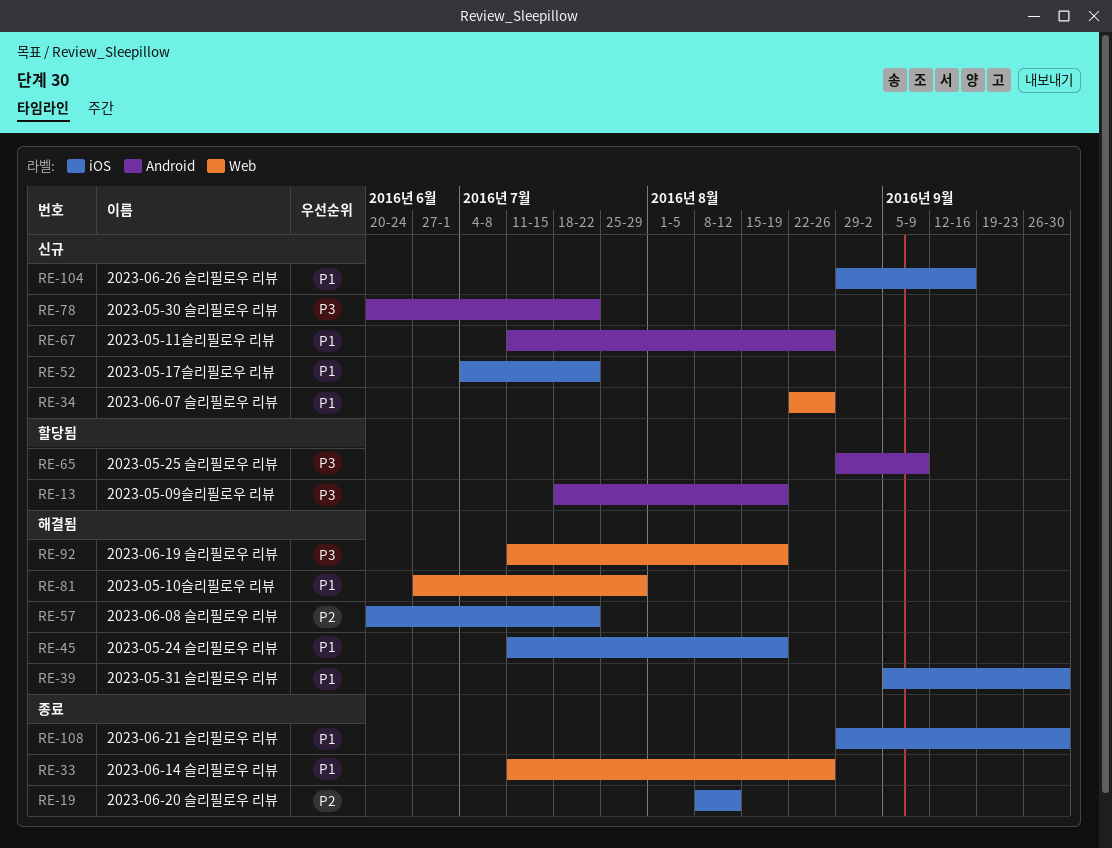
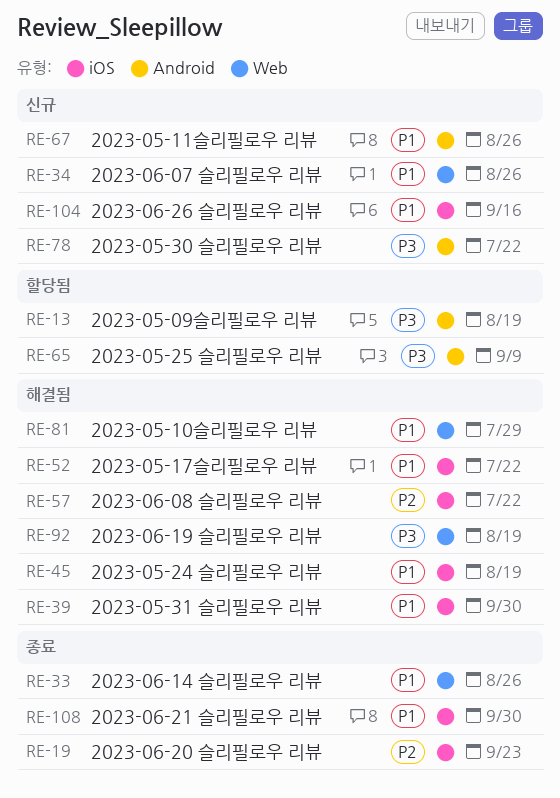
RE-19, due: Aug 12 -> Sep 23
RE-52, status: 신규 -> 해결됨

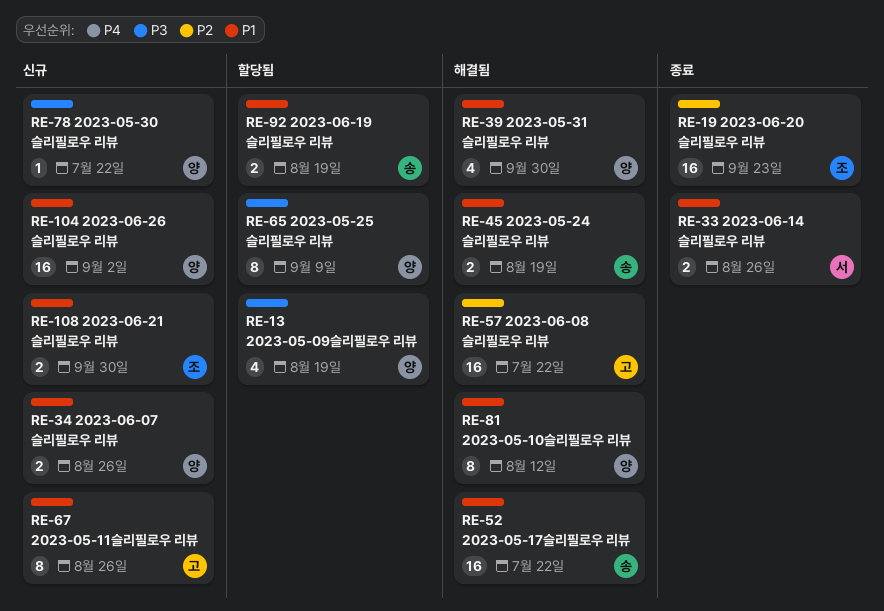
RE-81, due: Jul 29 -> Aug 12
RE-92, status: 해결됨 -> 할당됨
RE-92, priority: P3 -> P1
RE-104, due: Sep 16 -> Sep 2
RE-108, status: 종료 -> 신규

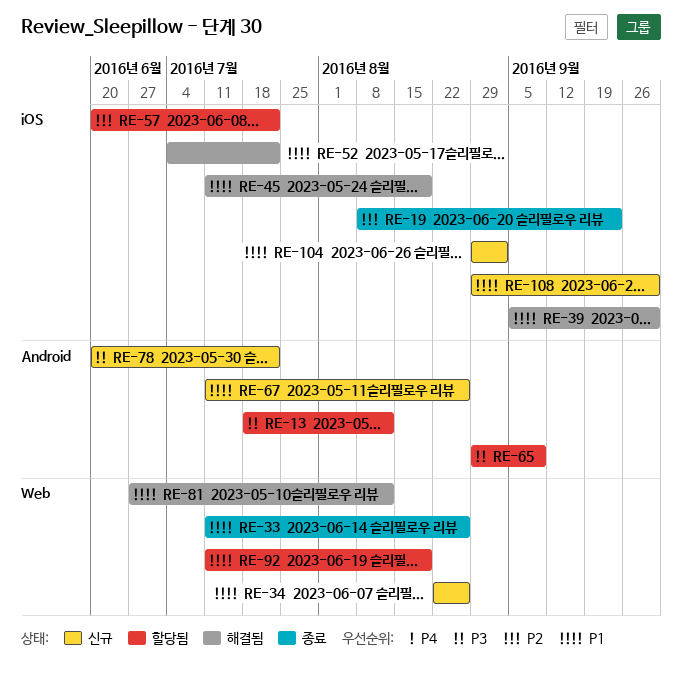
RE-13, due: Aug 19 -> Aug 12
RE-57, status: 해결됨 -> 할당됨

